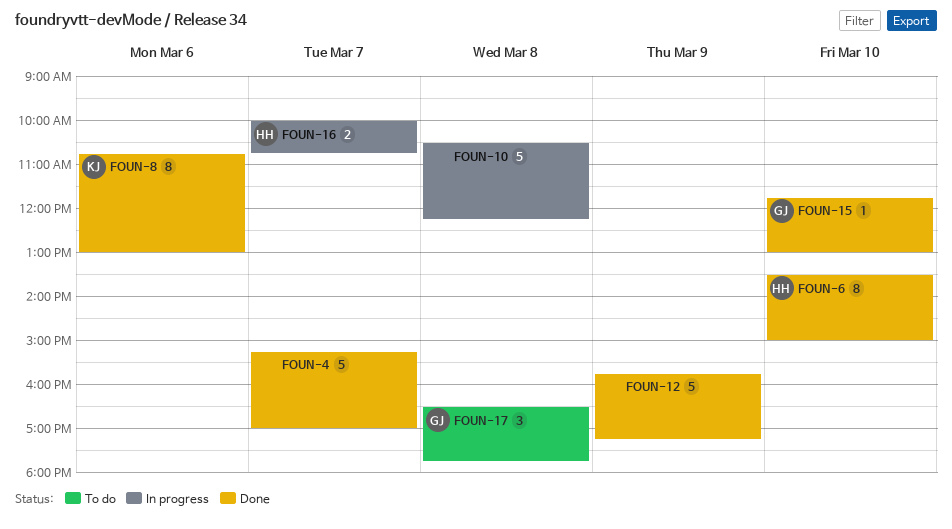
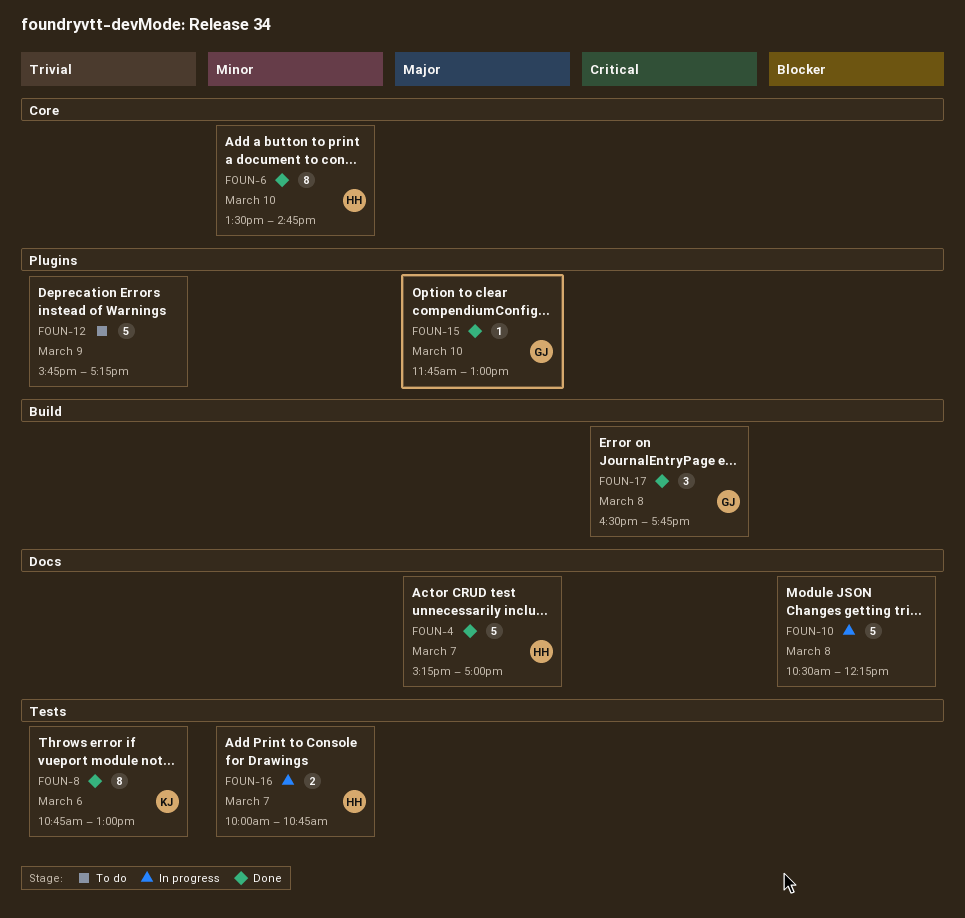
FOUN-4, owner: none -> HH
FOUN-6, ends: 15:00 -> 14:45
FOUN-12, status: Done -> To do
FOUN-17, status: To do -> Done

